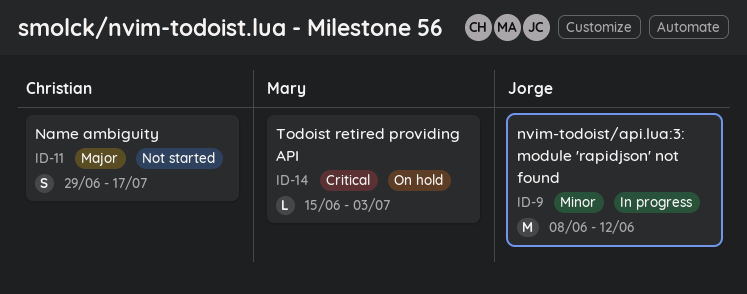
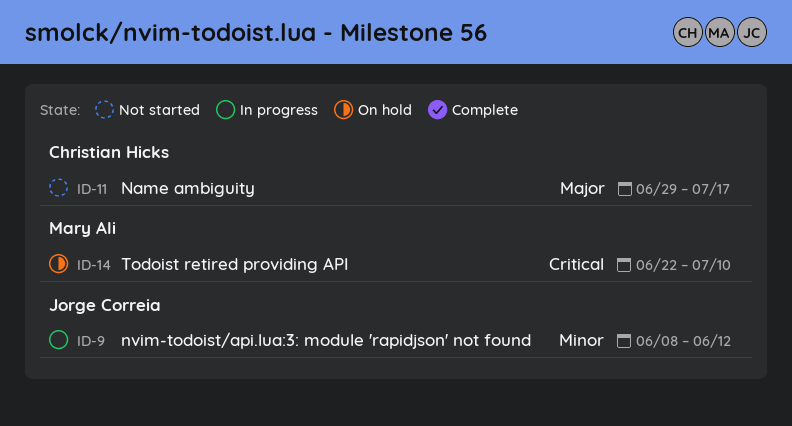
ID-14, start: Jun 15 -> Jun 22
ID-14, due: Jul 3 -> Jul 10

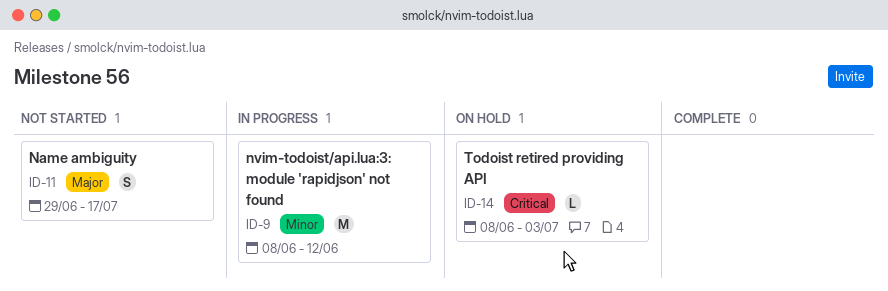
ID-14, start: Jun 22 -> Jun 8
ID-14, due: Jul 10 -> Jul 3

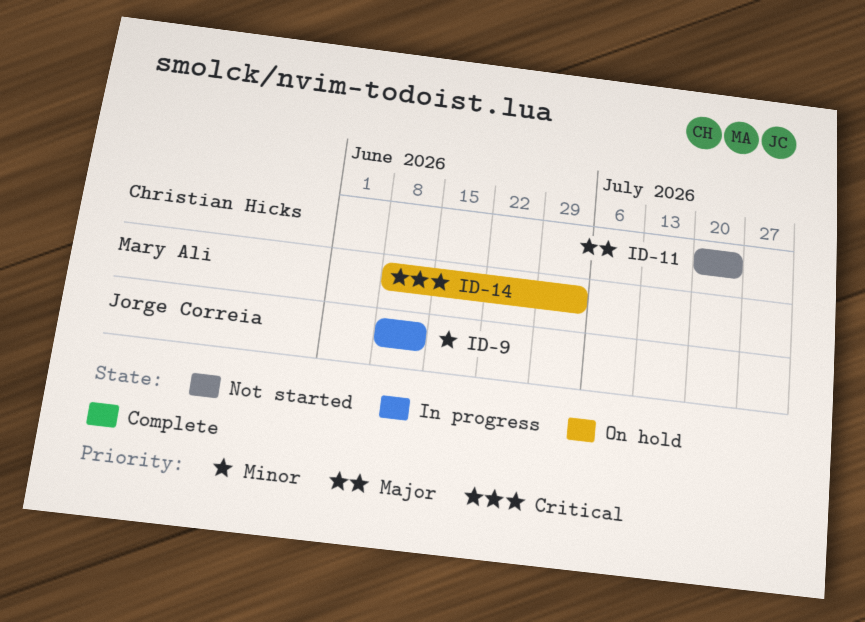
ID-11, start: Jun 29 -> Jul 20
ID-11, due: Jul 17 -> Jul 24

